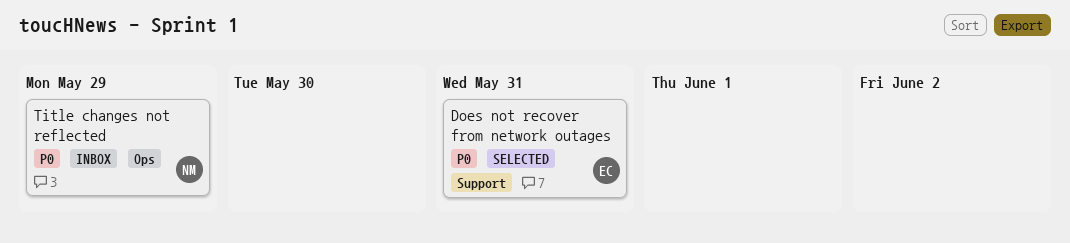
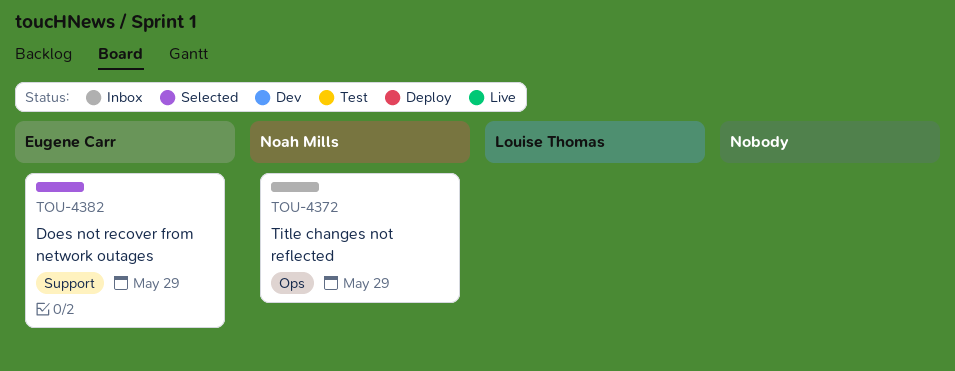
Does not recover from network outages, due: May 31 -> May 29

